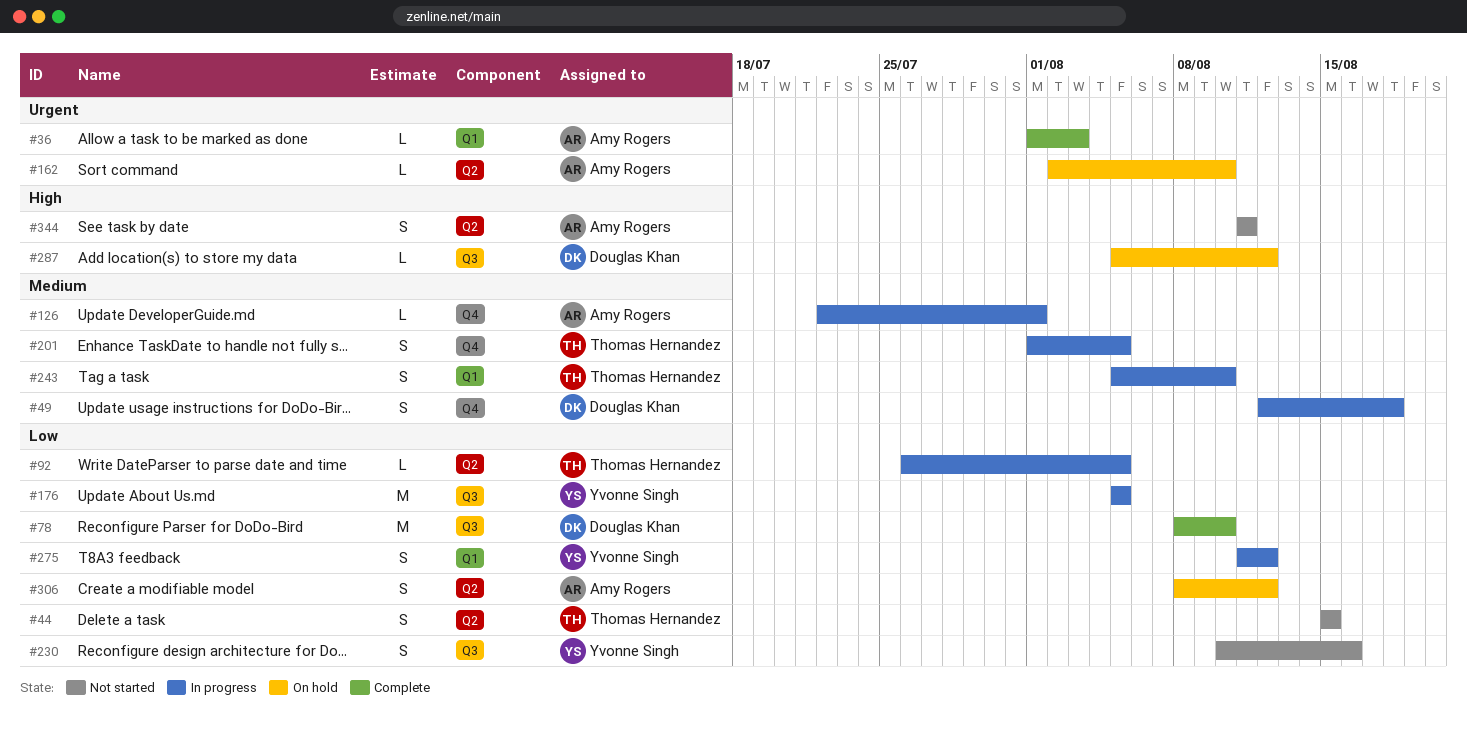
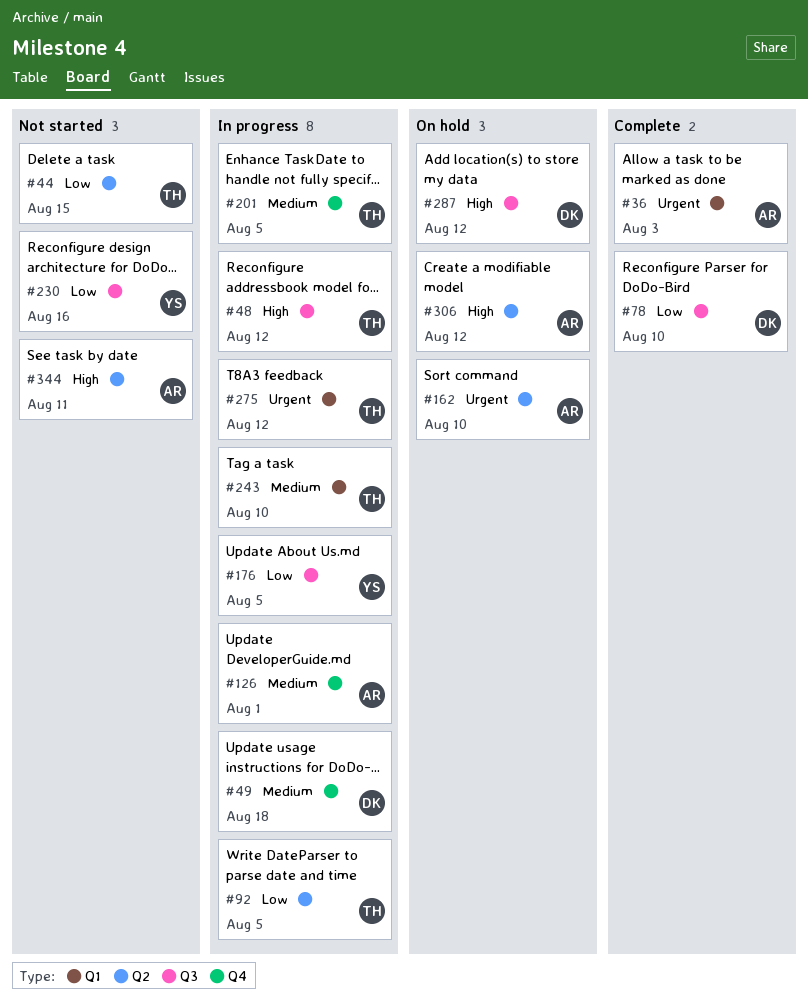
#48: none -> present
#275, owner: Yvonne Singh -> Thomas Hernandez
#275, priority: Low -> Urgent
#306, priority: Low -> High

